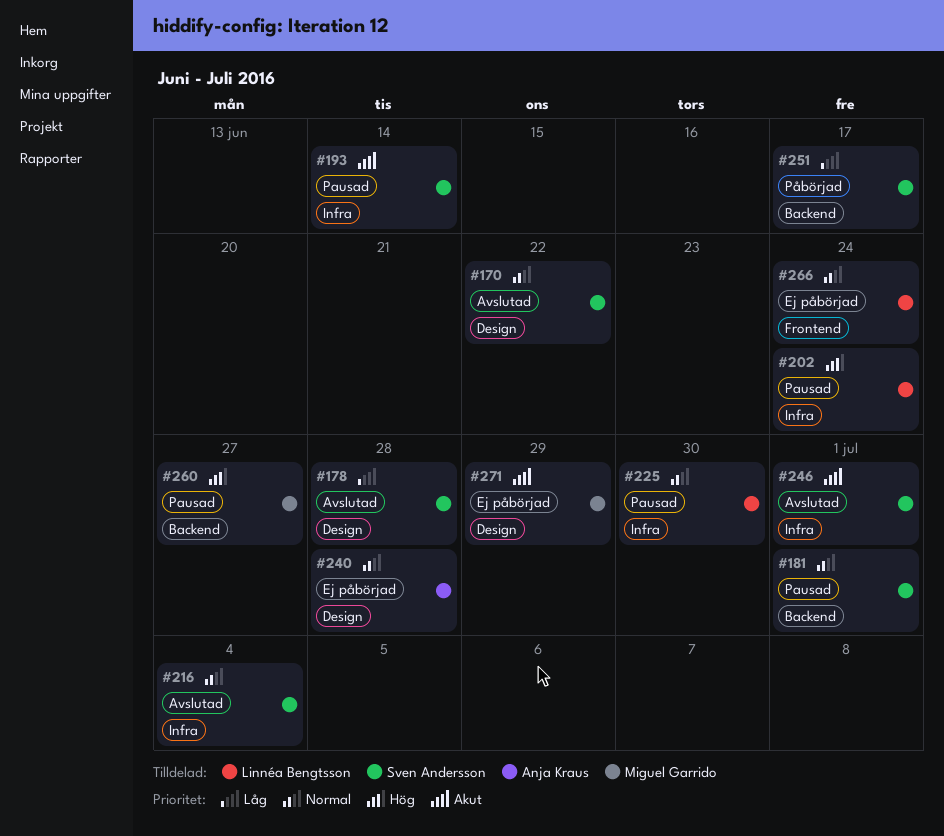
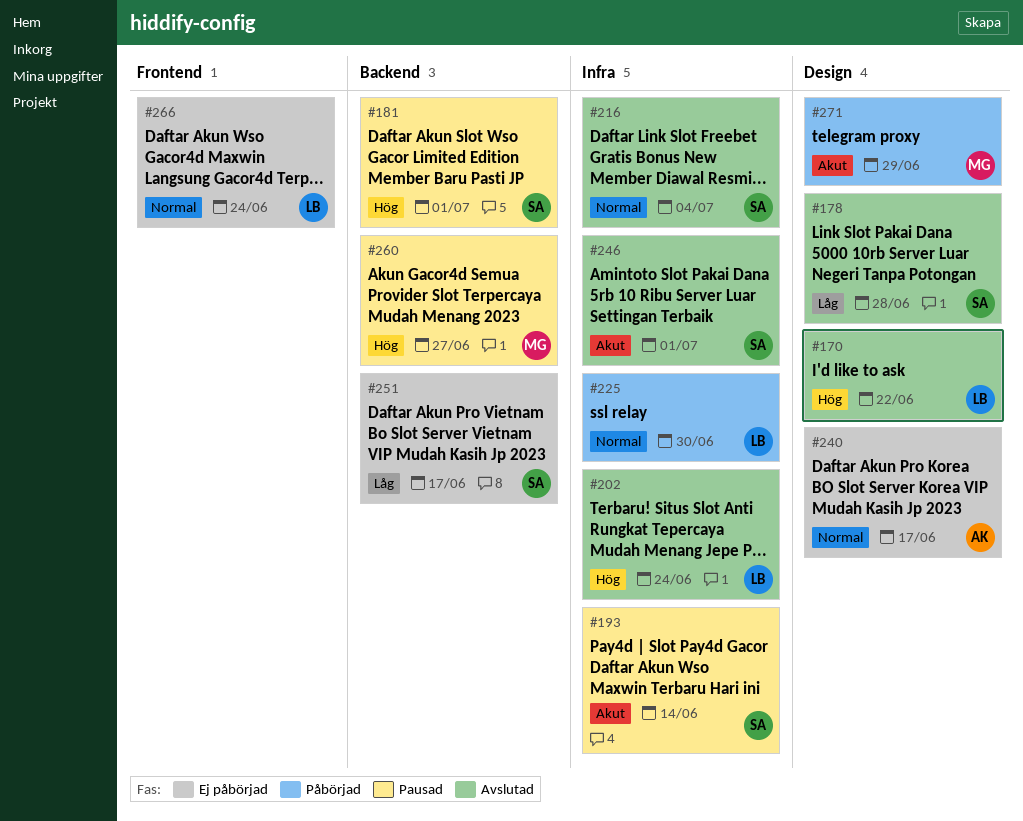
#170, owner: Sven Andersson -> Linnéa Bengtsson
#170, priority: Normal -> Hög
#181, priority: Normal -> Hög
#202, status: Pausad -> Avslutad
#225, status: Pausad -> Påbörjad
#240, due: Jun 28 -> Jun 17
#251, status: Påbörjad -> Ej påbörjad
#271, status: Ej påbörjad -> Påbörjad

